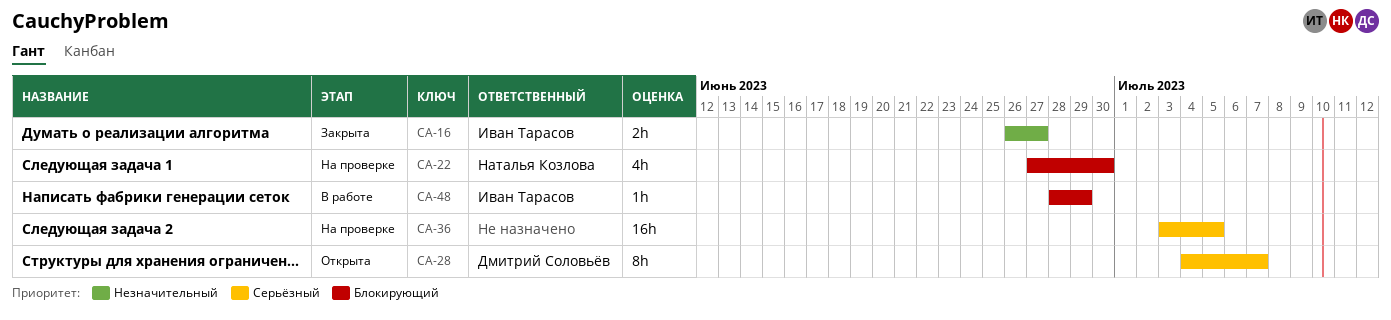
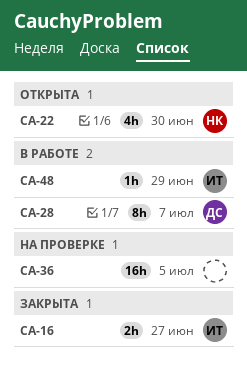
CA-22, status: На проверке -> Открыта
CA-28, status: Открыта -> В работе

